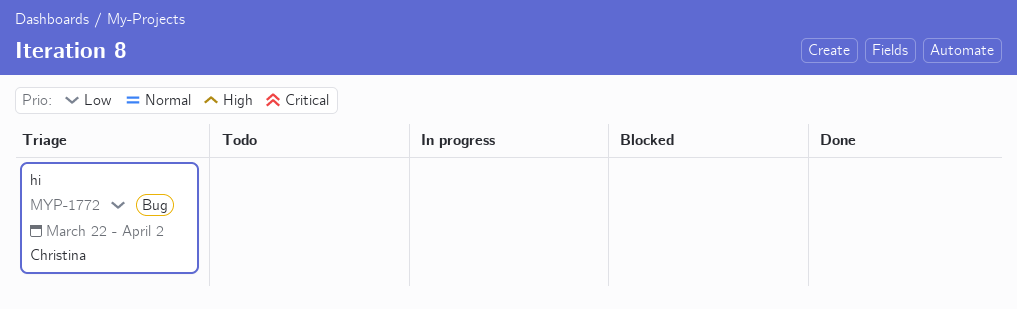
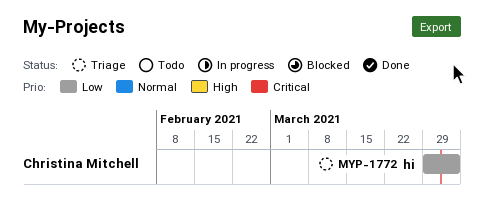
MYP-1772, start: Mar 22 -> Mar 29

